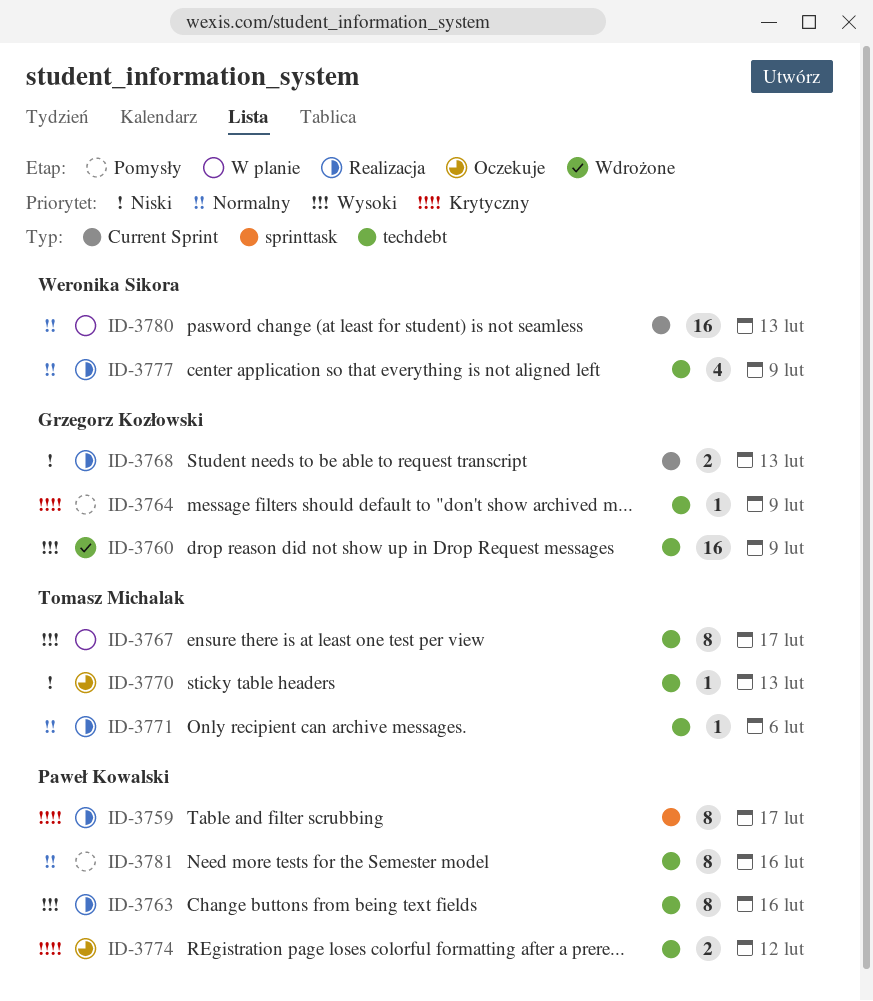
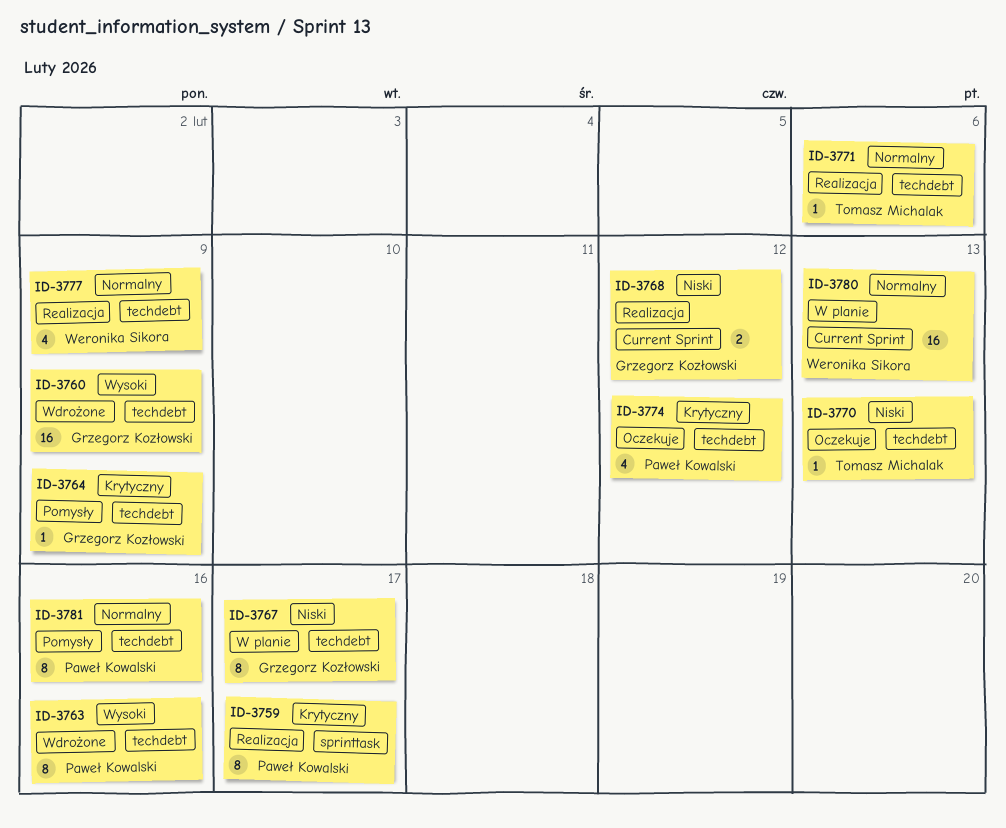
ID-3763, status: Realizacja -> Wdrożone
ID-3767, owner: Tomasz Michalak -> Grzegorz Kozłowski
ID-3767, priority: Wysoki -> Niski
ID-3768, due: Feb 13 -> Feb 12
ID-3774, estimate: 2 -> 4

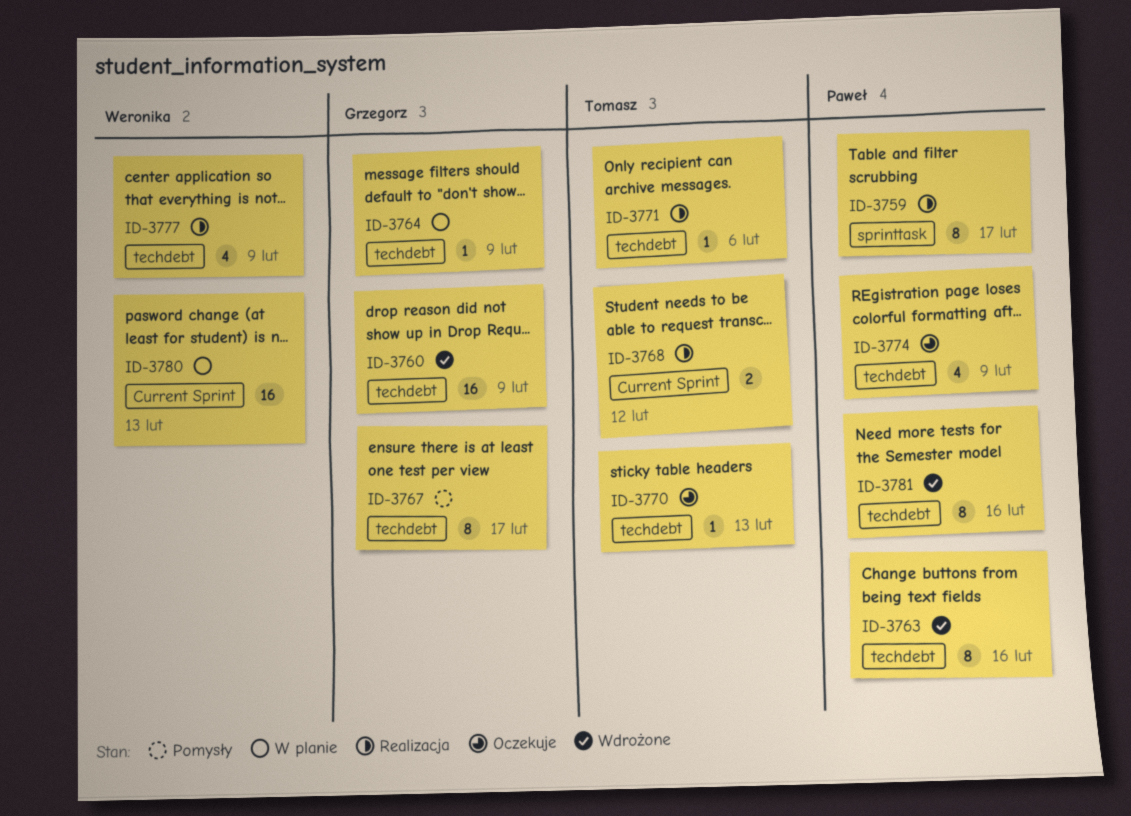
ID-3764, status: Pomysły -> W planie
ID-3767, status: W planie -> Pomysły
ID-3768, owner: Grzegorz Kozłowski -> Tomasz Michalak
ID-3774, due: Feb 12 -> Feb 9
ID-3781, status: Pomysły -> Wdrożone

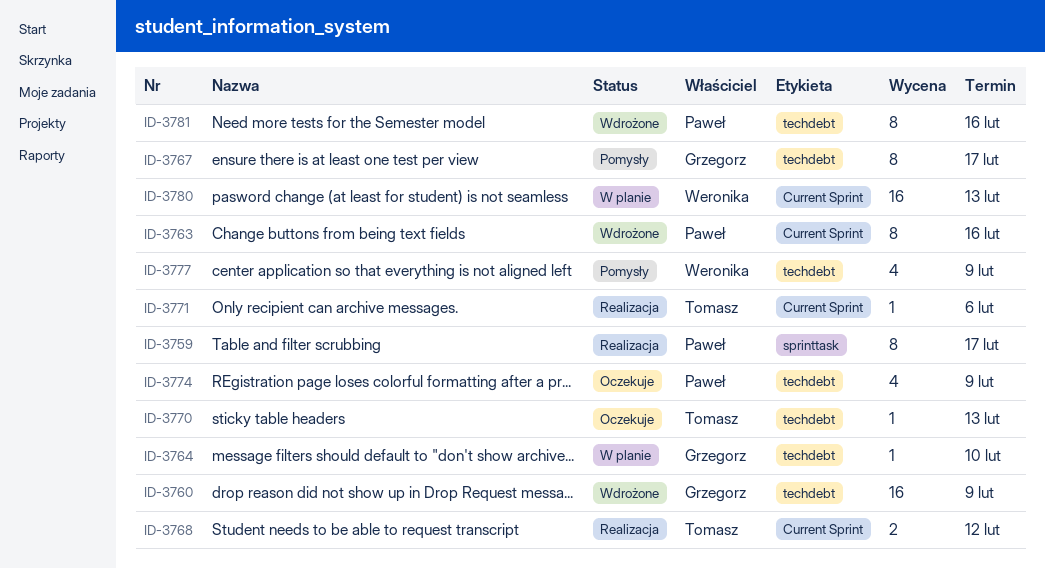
ID-3763, label: techdebt -> Current Sprint
ID-3764, due: Feb 9 -> Feb 10
ID-3771, label: techdebt -> Current Sprint
ID-3777, status: Realizacja -> Pomysły

